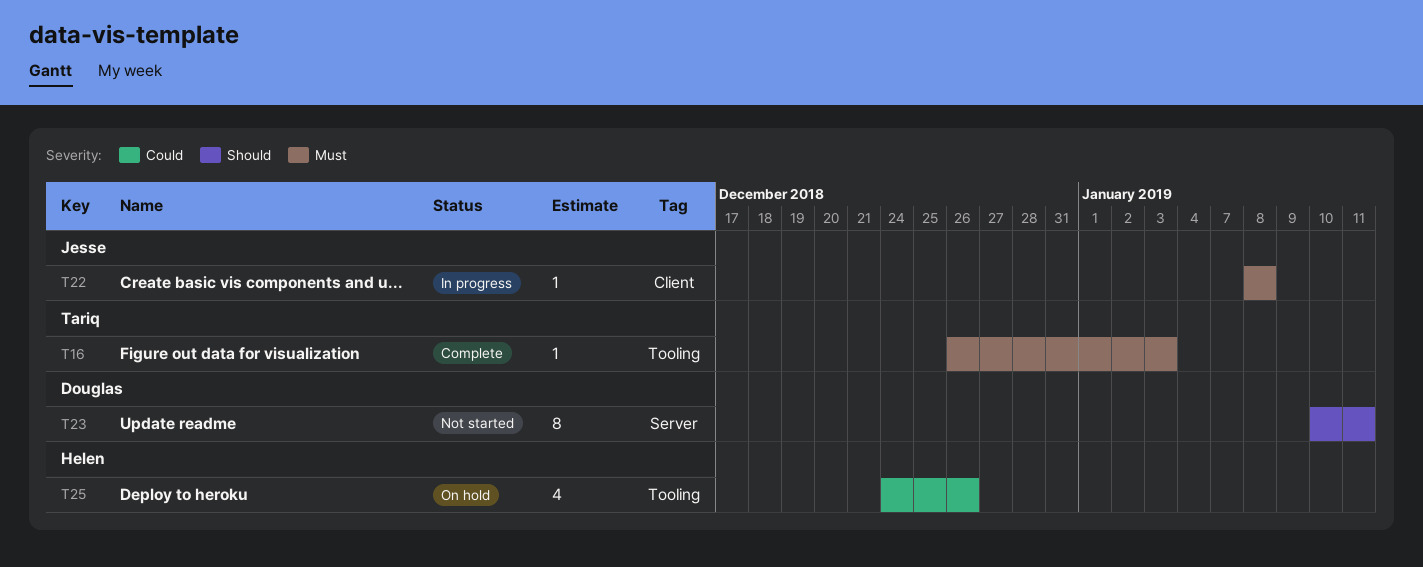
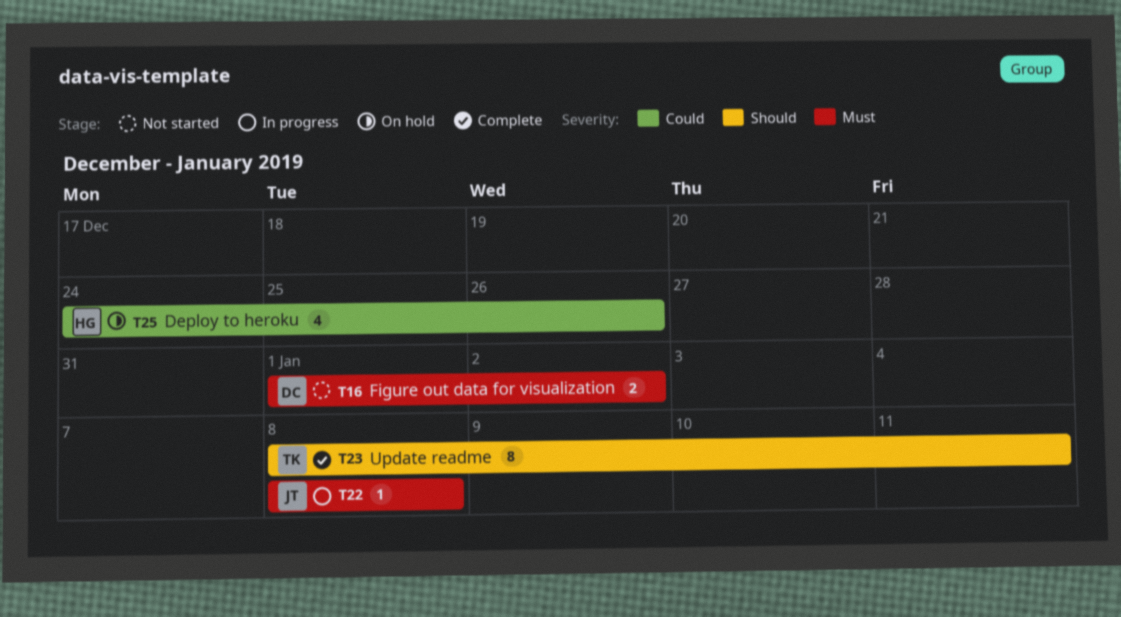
T16, status: Complete -> Not started
T16, owner: Tariq -> Douglas
T16, estimate: 1 -> 2
T16, start: Dec 26 -> Jan 1
T16, due: Jan 3 -> Jan 2
T23, status: Not started -> Complete
T23, owner: Douglas -> Tariq
T23, start: Jan 10 -> Jan 8

